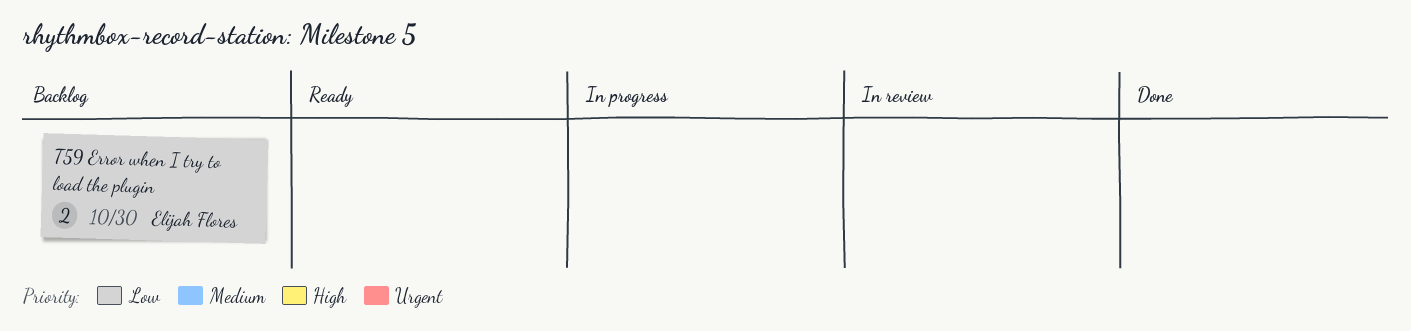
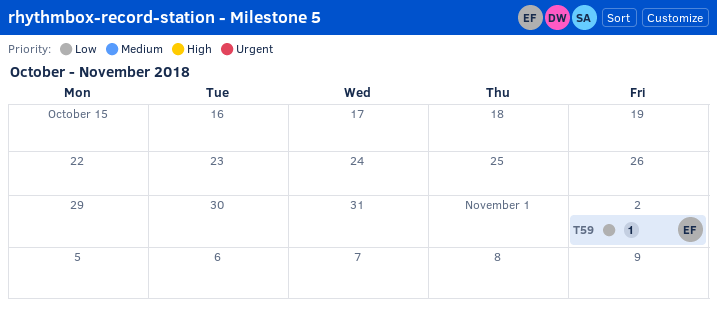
T59, estimate: 2 -> 1
T59, due: Oct 30 -> Nov 2

